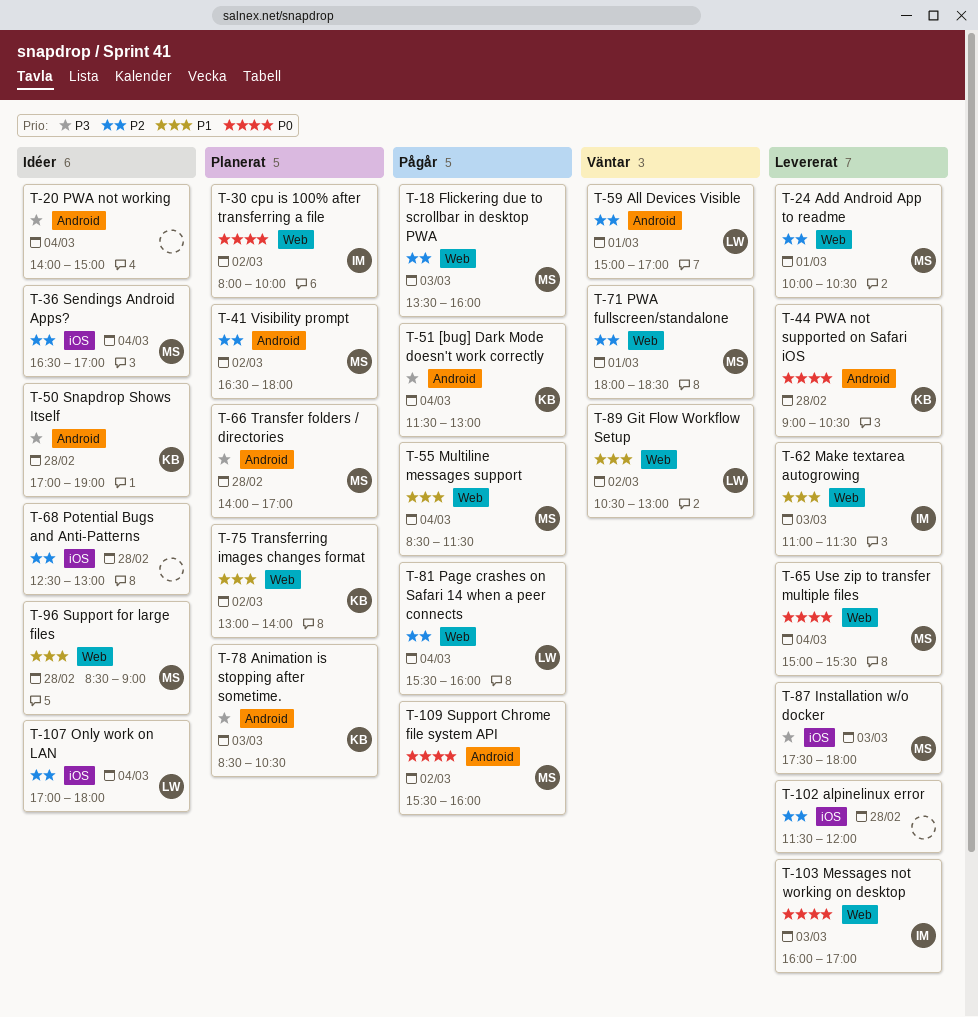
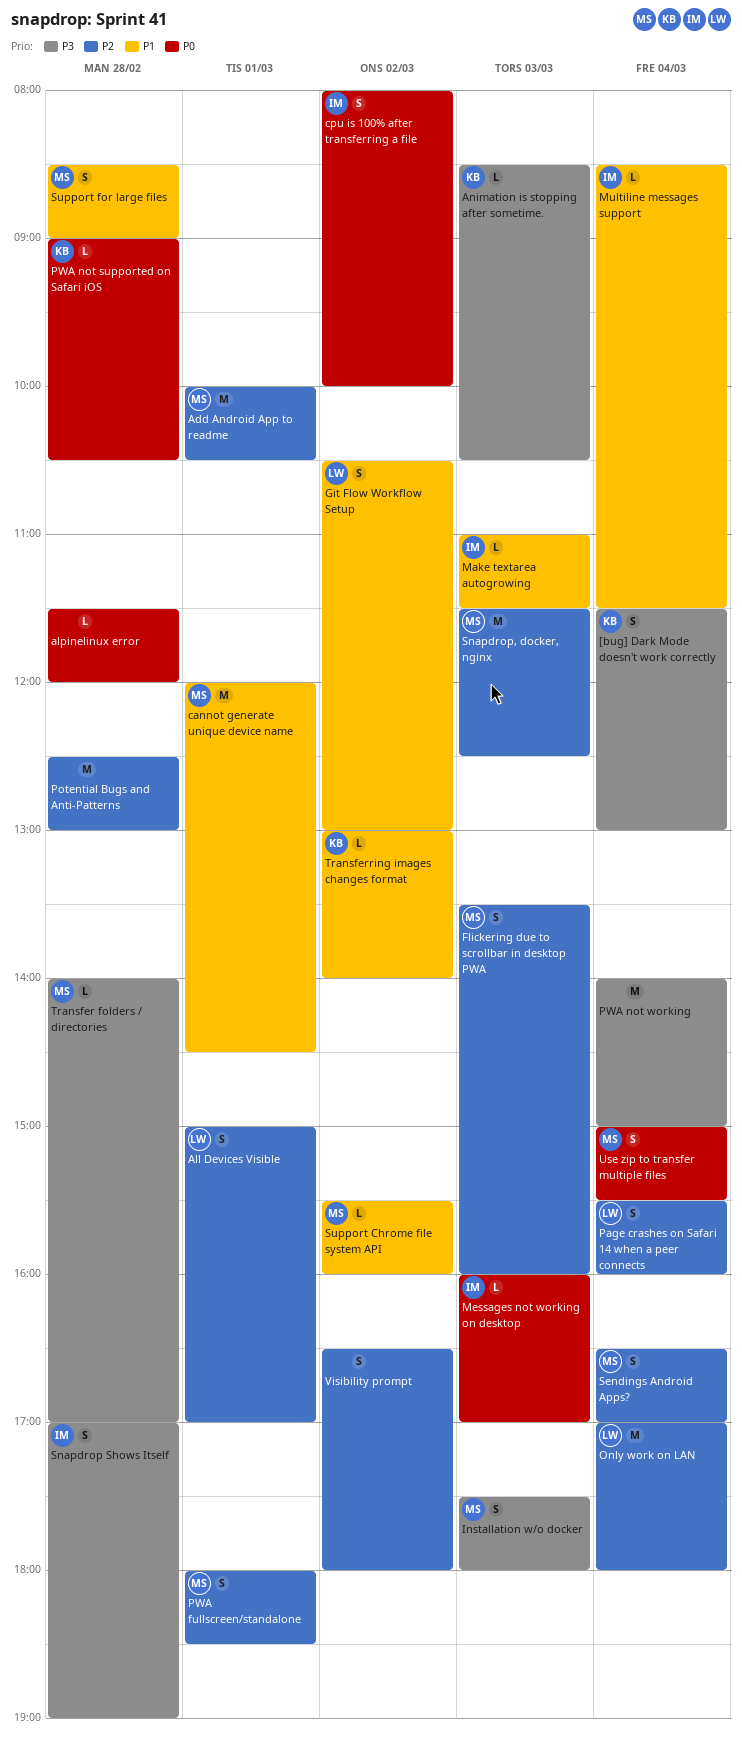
alpinelinux error, priority: P2 -> P0
cannot generate unique device name: none -> present
Multiline messages support, owner: MS -> IM
Snapdrop Shows Itself, owner: KB -> IM
Snapdrop, docker, nginx: none -> present
Support Chrome file system API, priority: P0 -> P1
Visibility prompt, owner: MS -> none

